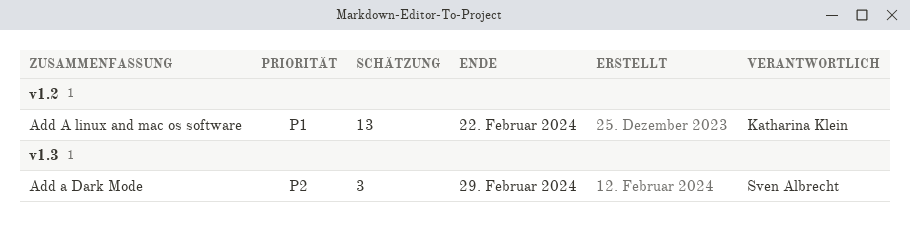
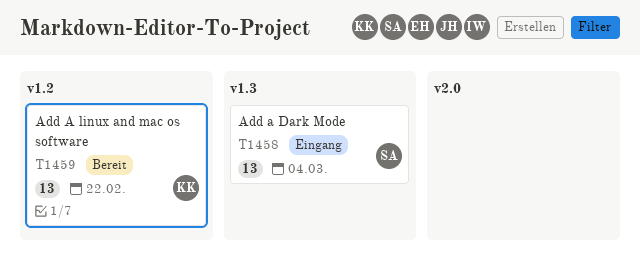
Add a Dark Mode, estimate: 3 -> 13
Add a Dark Mode, due: Feb 29 -> Mar 4

